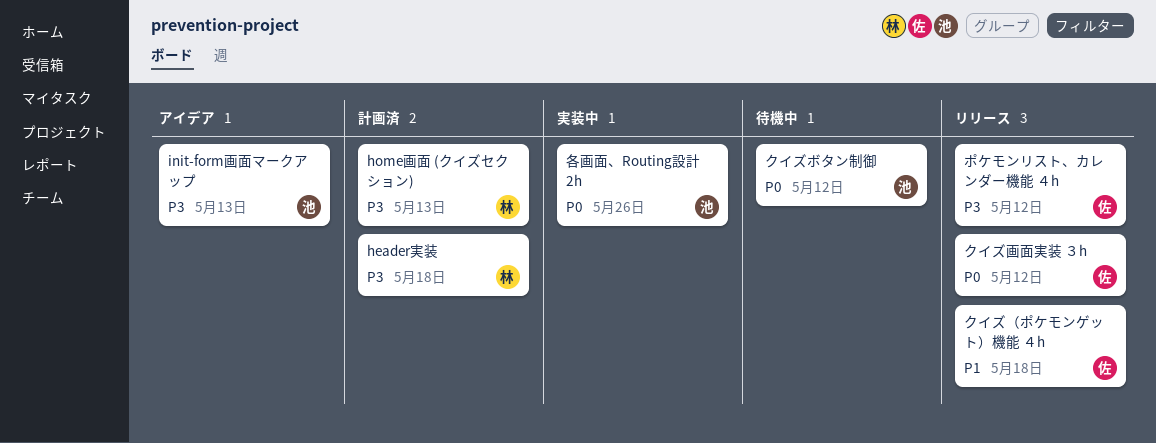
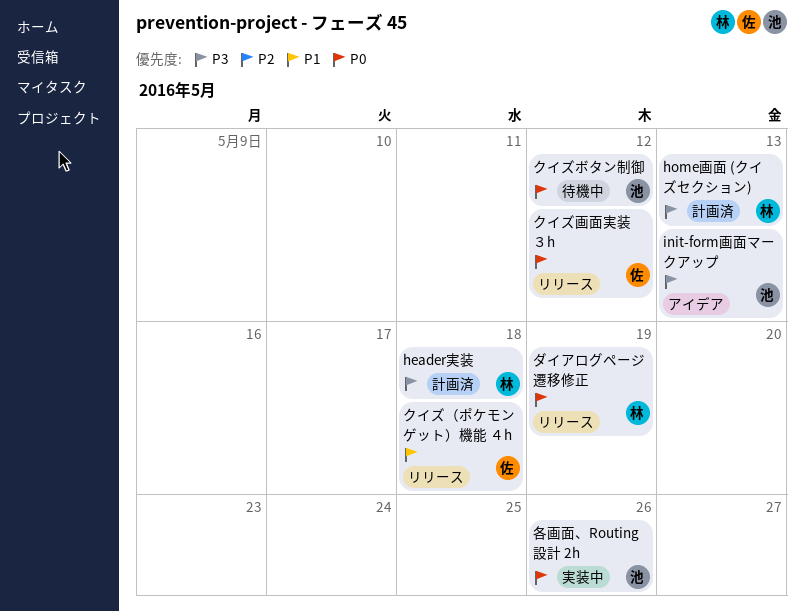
ダイアログページ遷移修正: none -> present
ポケモンリスト、カレンダー機能 ４h: present -> none

